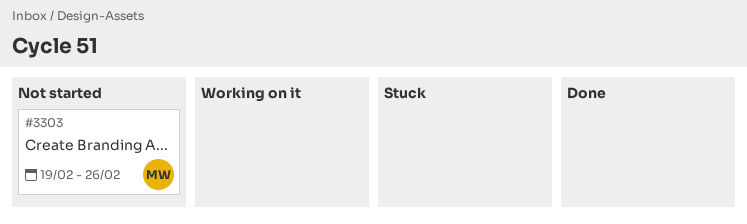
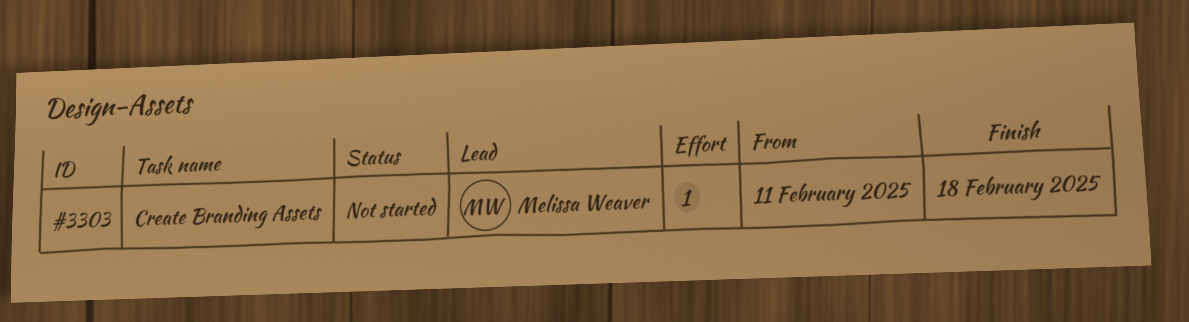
#3303, start: Feb 19 -> Feb 11
#3303, due: Feb 26 -> Feb 18

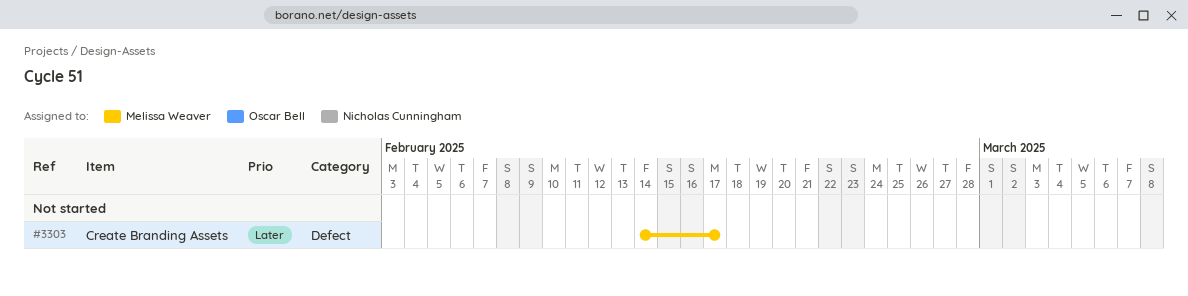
#3303, start: Feb 11 -> Feb 14
#3303, due: Feb 18 -> Feb 17

